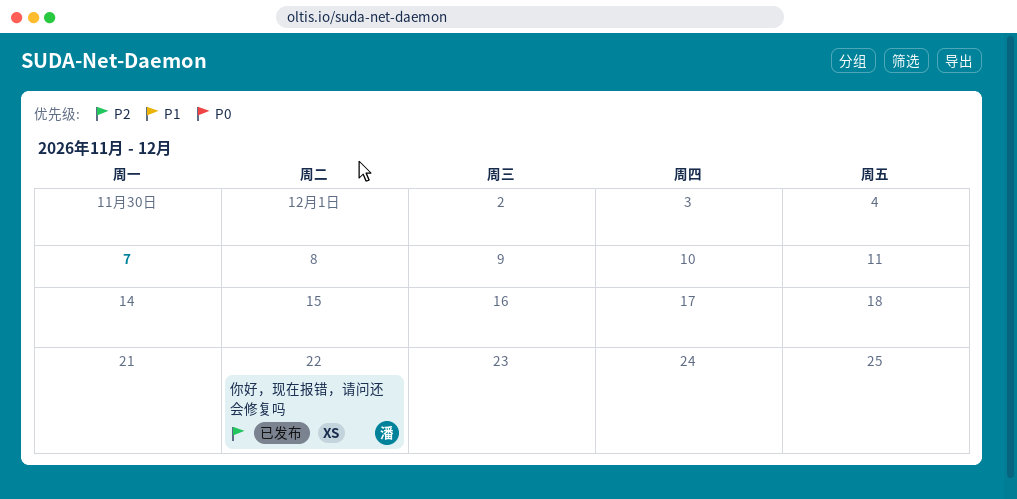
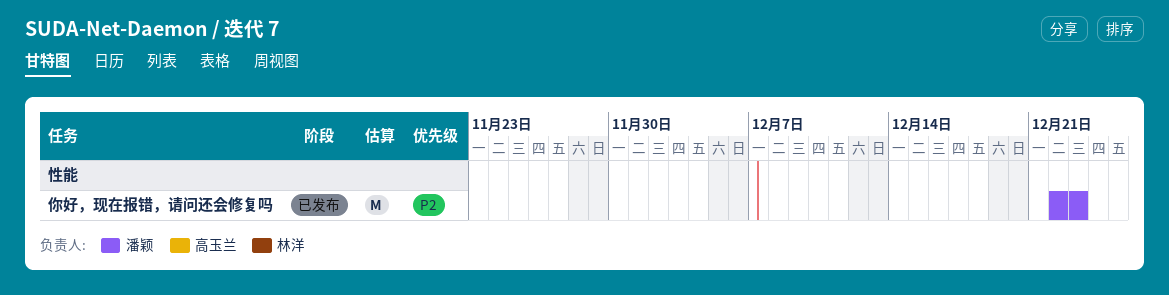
你好，现在报错，请问还会修复吗, estimate: XS -> M
你好，现在报错，请问还会修复吗, due: Dec 22 -> Dec 23

